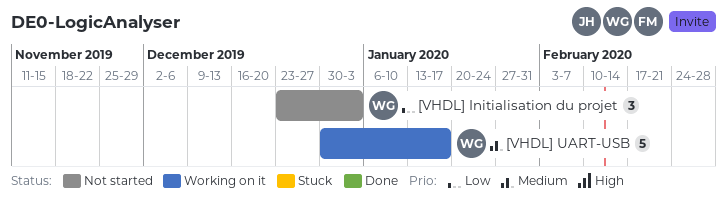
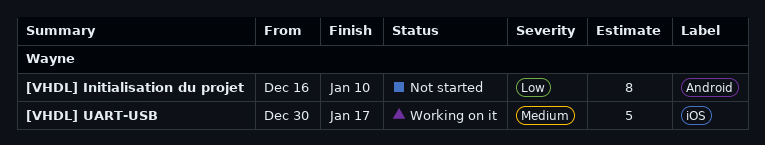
[VHDL] Initialisation du projet, estimate: 3 -> 8
[VHDL] Initialisation du projet, start: Dec 23 -> Dec 16
[VHDL] Initialisation du projet, due: Jan 3 -> Jan 10

